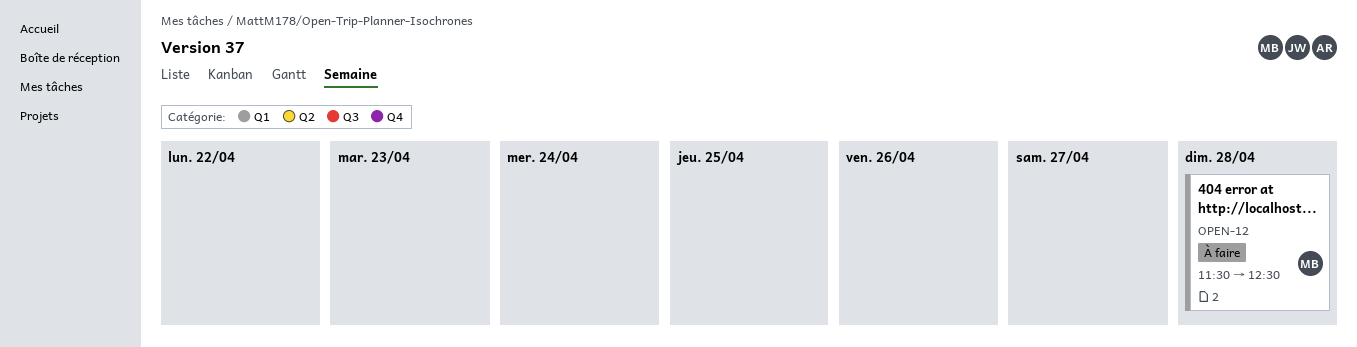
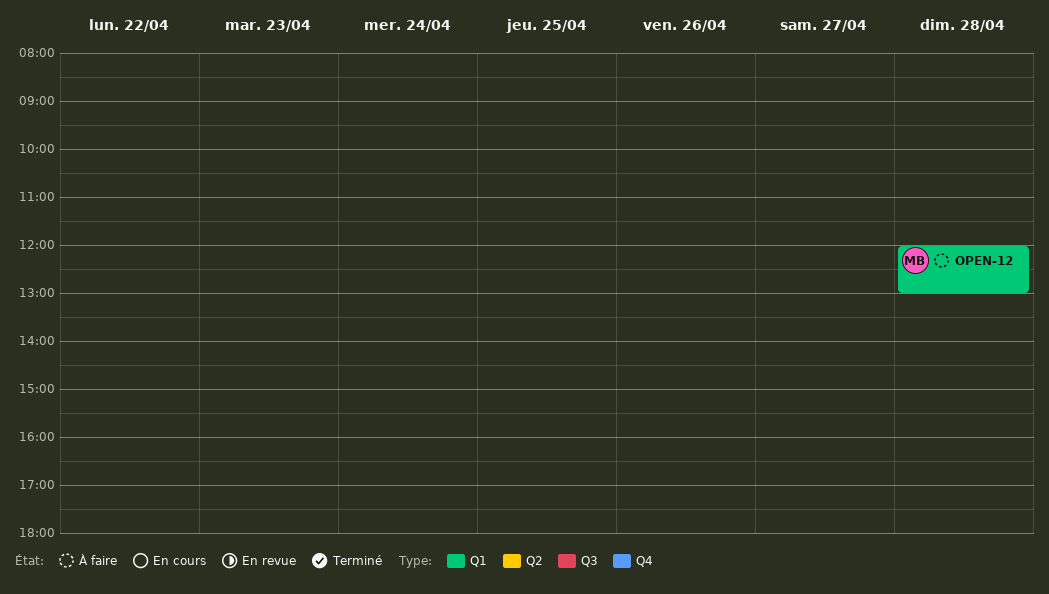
OPEN-12, begins: 11:30 -> 12:00
OPEN-12, ends: 12:30 -> 13:00

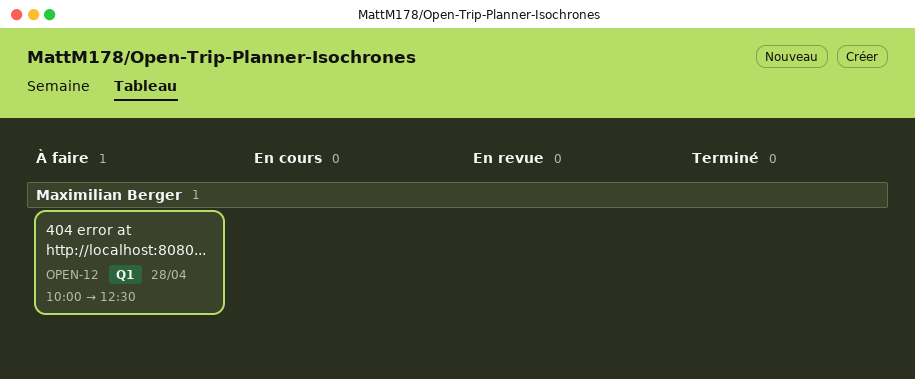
OPEN-12, begins: 12:00 -> 10:00
OPEN-12, ends: 13:00 -> 12:30

